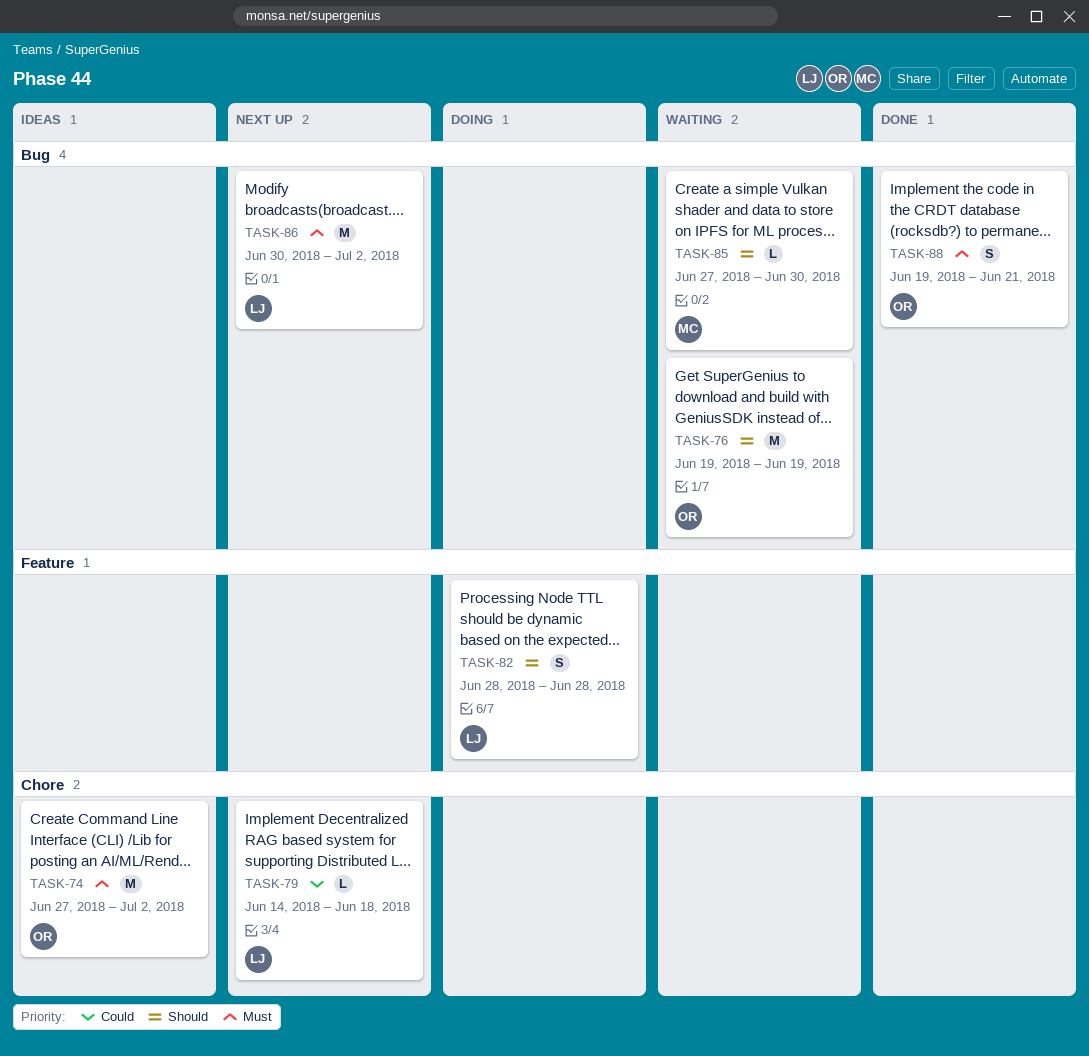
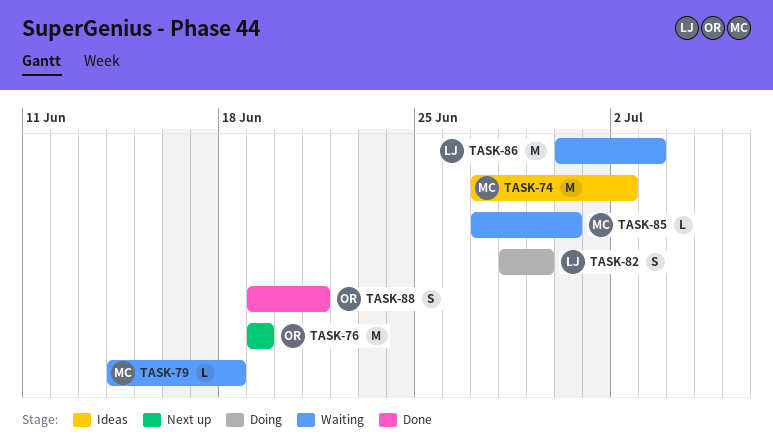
TASK-74, owner: OR -> MC
TASK-76, status: Waiting -> Next up
TASK-79, status: Next up -> Waiting
TASK-79, owner: LJ -> MC
TASK-82, due: Jun 28 -> Jun 29
TASK-86, status: Next up -> Waiting
TASK-86, due: Jul 2 -> Jul 3

